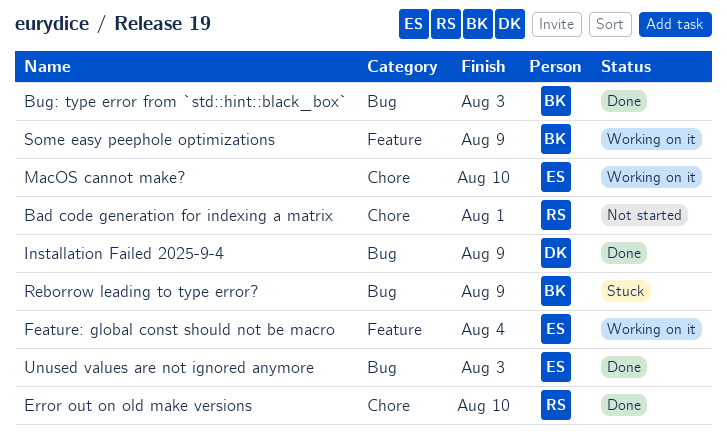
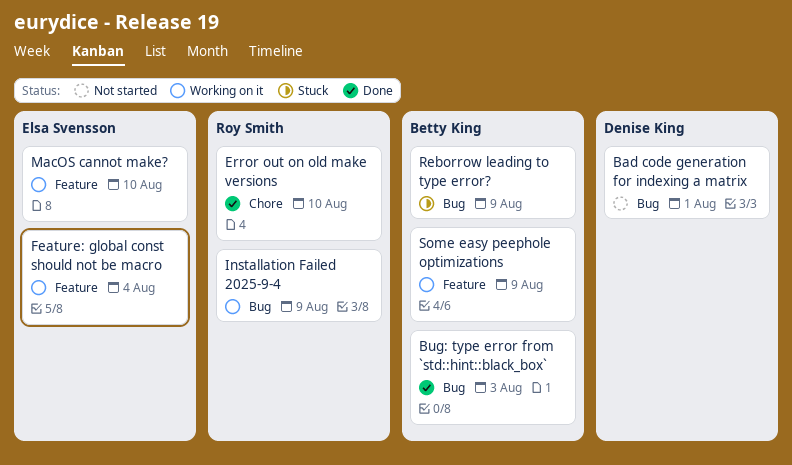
Bad code generation for indexing a matrix, owner: Roy Smith -> Denise King
Bad code generation for indexing a matrix, label: Chore -> Bug
Installation Failed 2025-9-4, status: Done -> Working on it
Installation Failed 2025-9-4, owner: Denise King -> Roy Smith
MacOS cannot make?, label: Chore -> Feature
Unused values are not ignored anymore: present -> none

